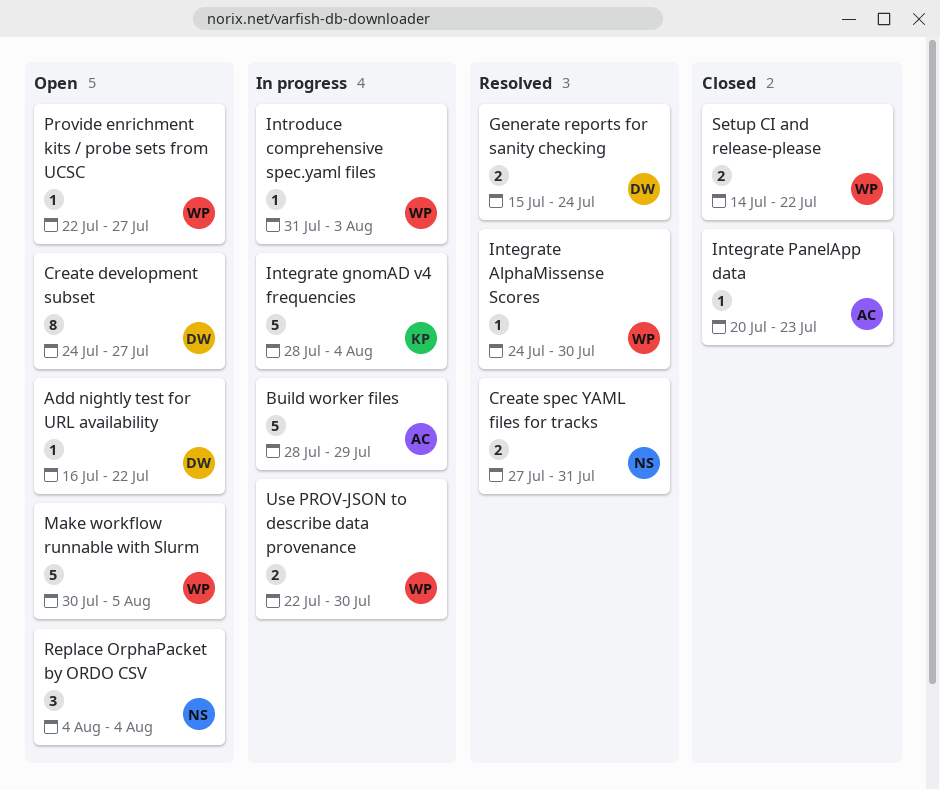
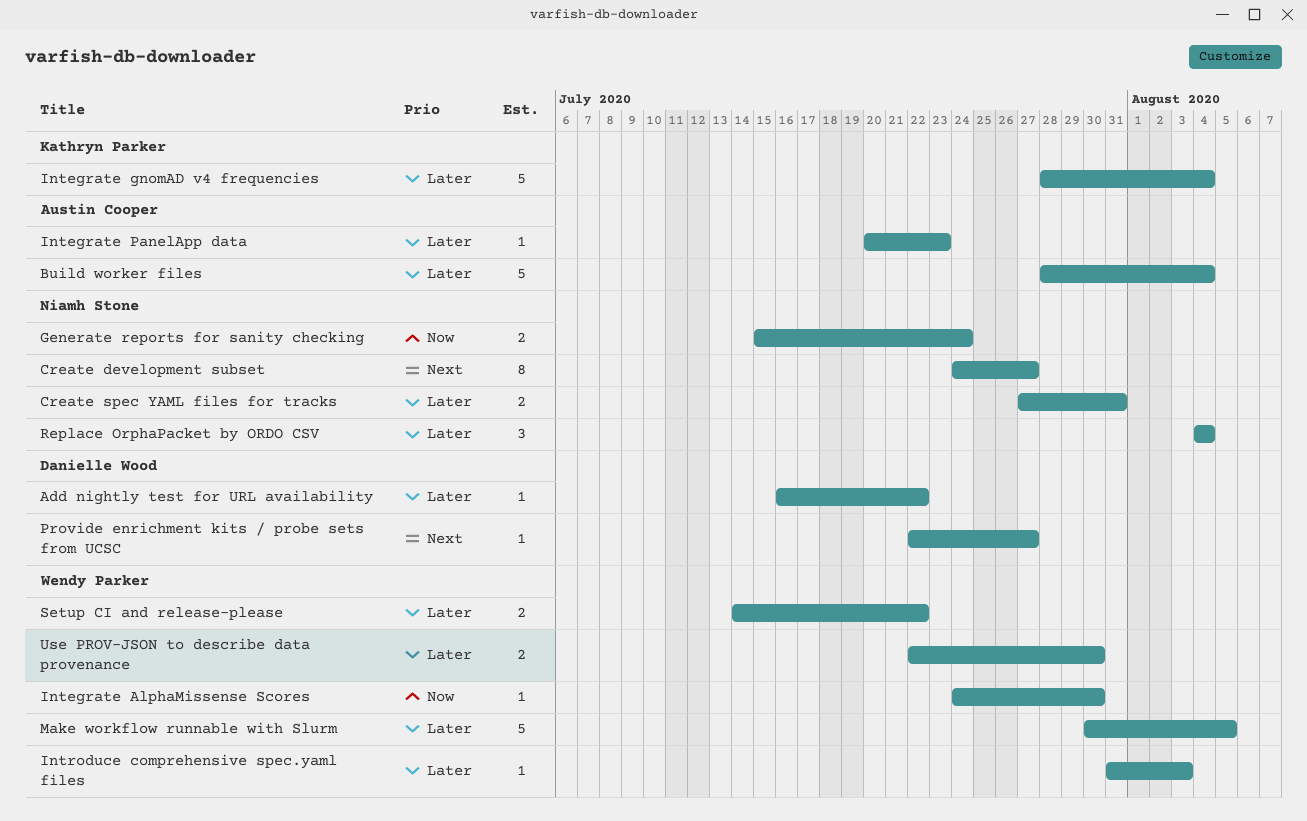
Build worker files, due: Jul 29 -> Aug 4
Create development subset, owner: Danielle Wood -> Niamh Stone
Generate reports for sanity checking, owner: Danielle Wood -> Niamh Stone
Provide enrichment kits / probe sets from UCSC, owner: Wendy Parker -> Danielle Wood

